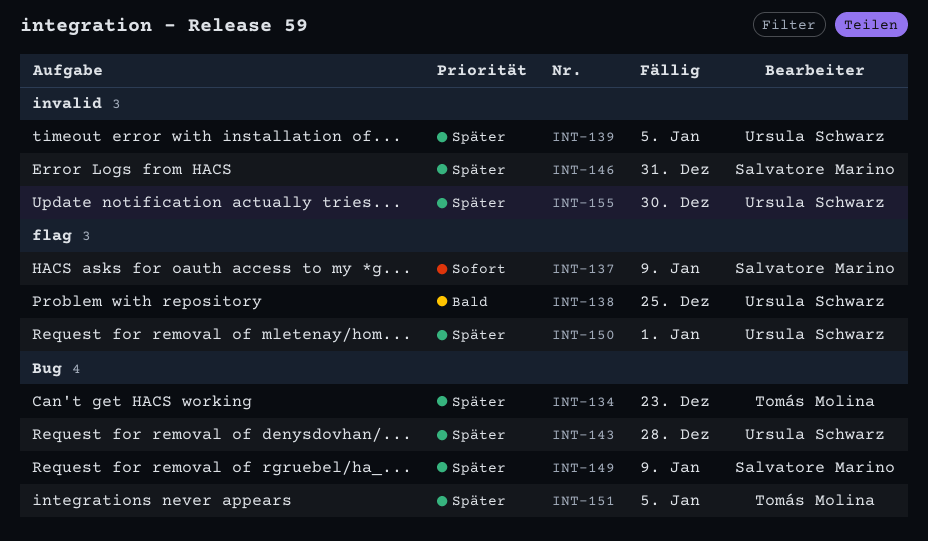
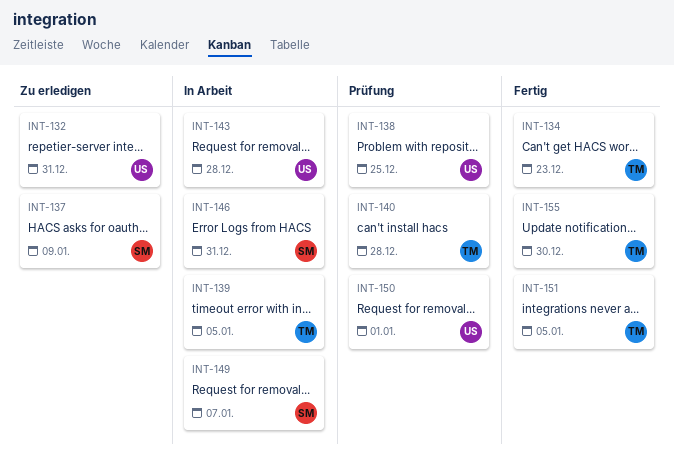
INT-132: none -> present
INT-139, owner: Ursula Schwarz -> Tomás Molina
INT-140: none -> present
INT-149, due: Jan 9 -> Jan 7
INT-155, owner: Ursula Schwarz -> Tomás Molina

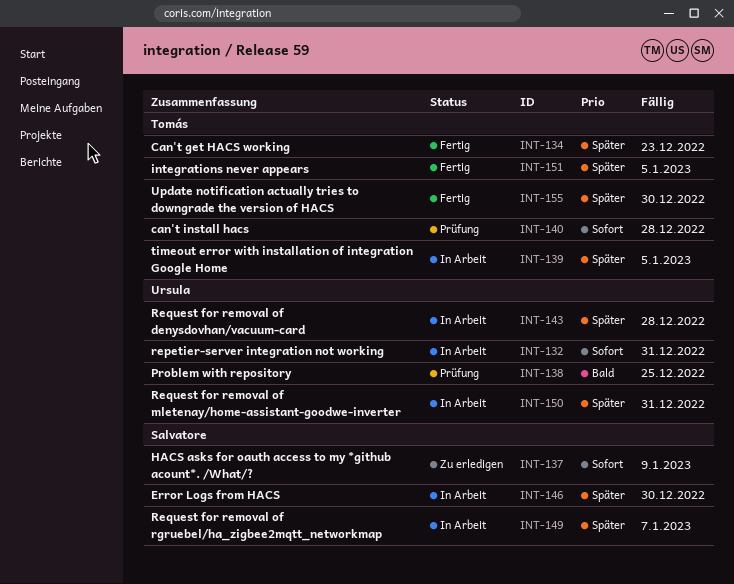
INT-132, status: Zu erledigen -> In Arbeit
INT-146, due: Dec 31 -> Dec 30
INT-150, status: Prüfung -> In Arbeit
INT-150, due: Jan 1 -> Dec 31

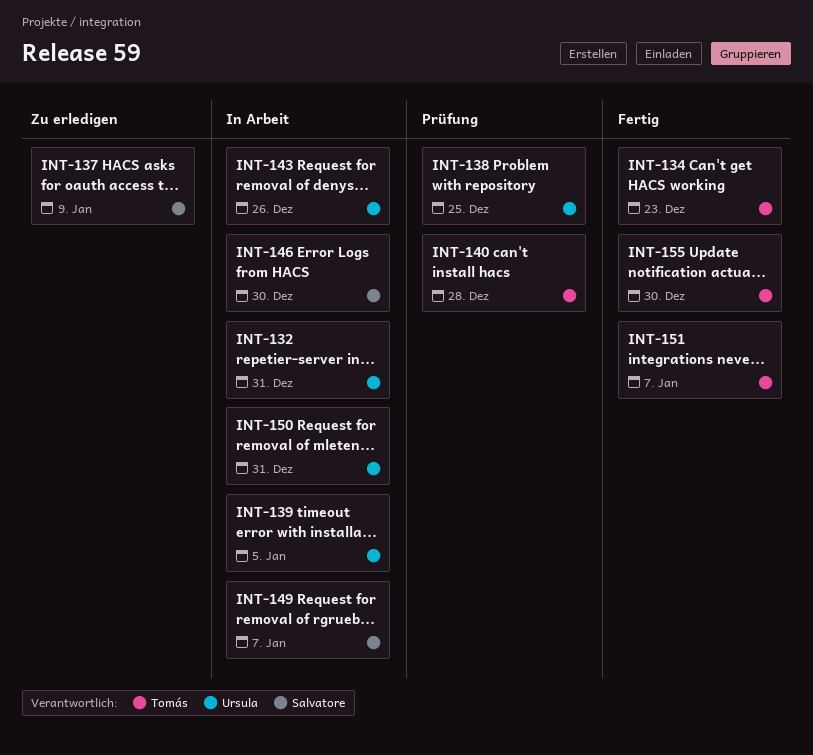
INT-139, owner: Tomás -> Ursula
INT-143, due: Dec 28 -> Dec 26
INT-151, due: Jan 5 -> Jan 7

